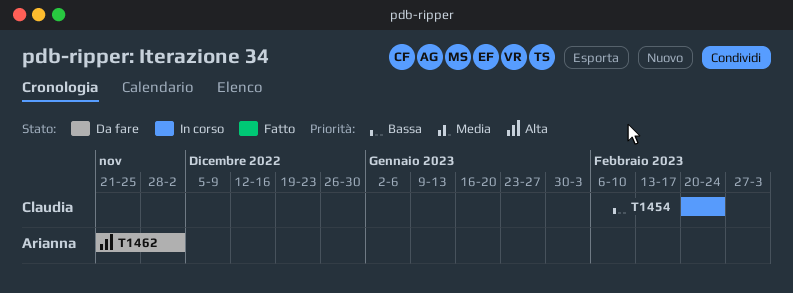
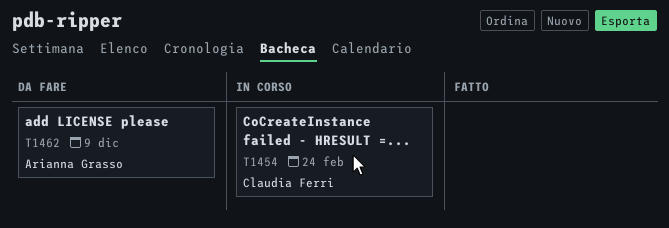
T1462, due: Dec 2 -> Dec 9

